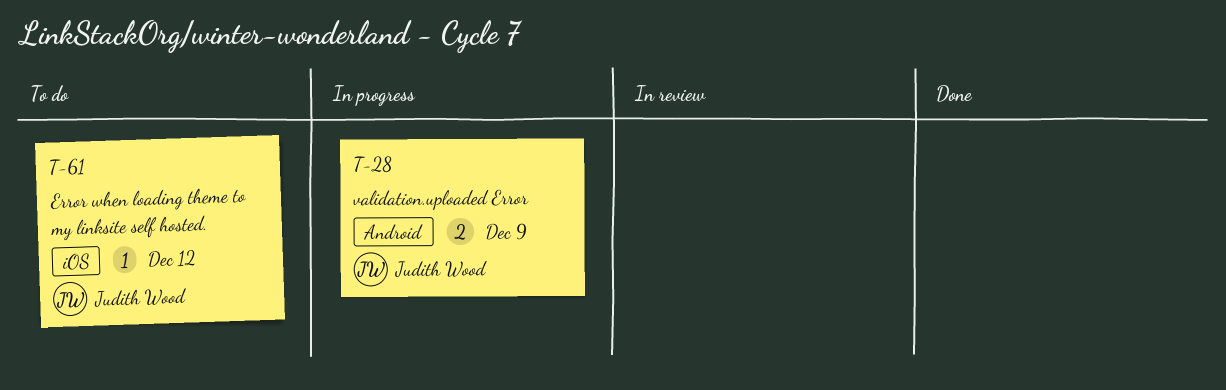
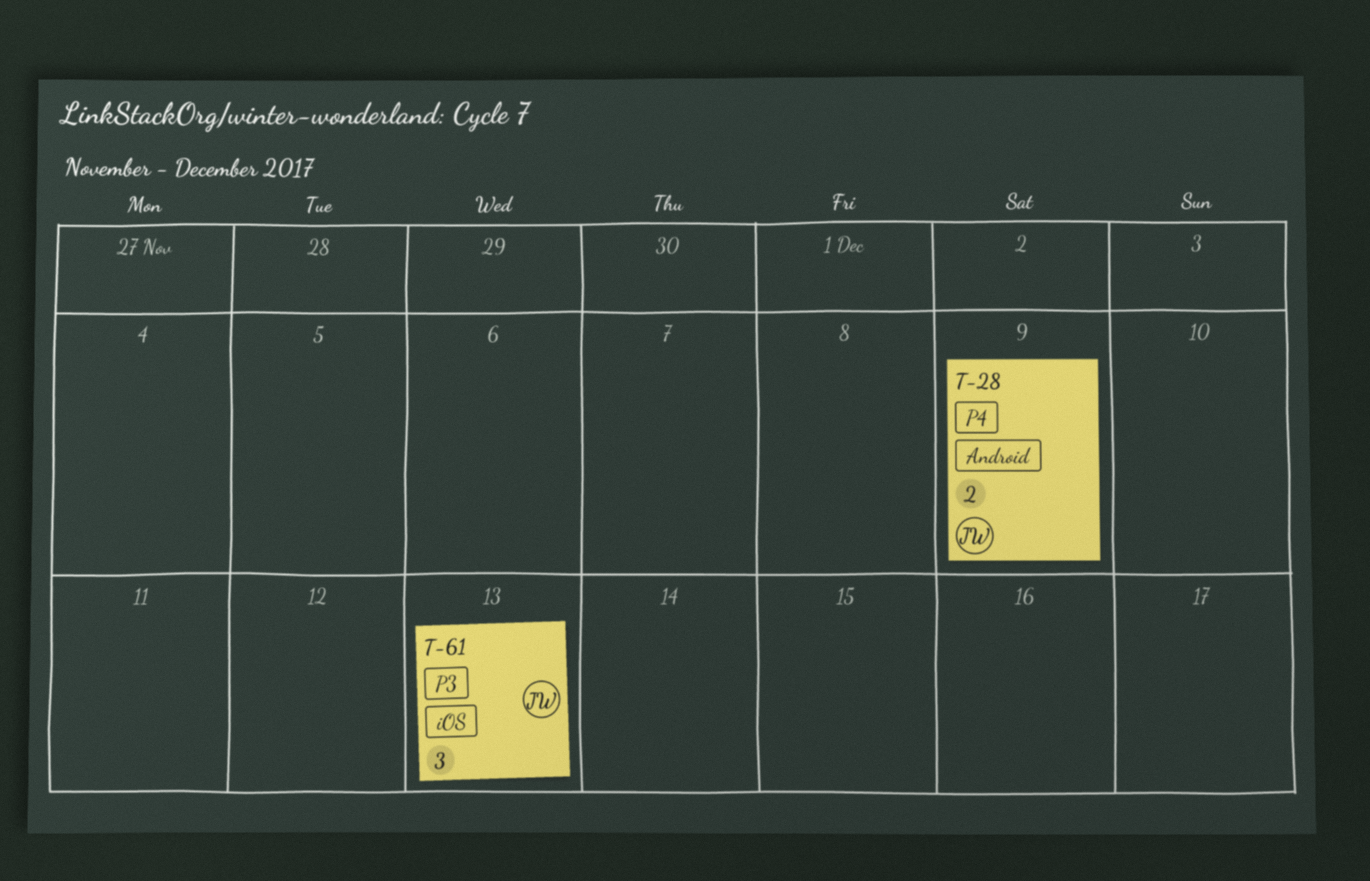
T-61, estimate: 1 -> 3
T-61, due: Dec 12 -> Dec 13

